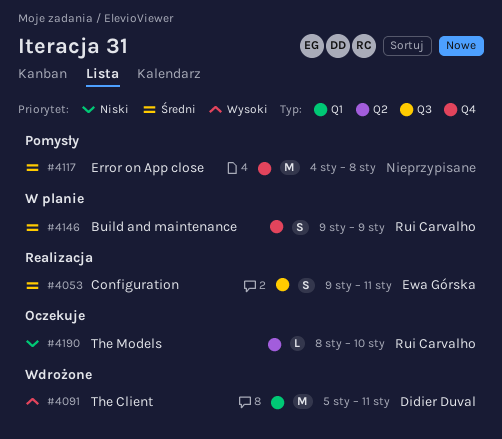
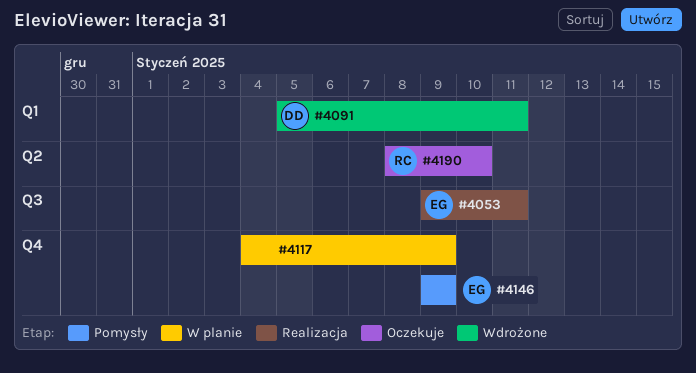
#4117, status: Pomysły -> W planie
#4117, due: Jan 8 -> Jan 9
#4146, status: W planie -> Pomysły
#4146, owner: Rui Carvalho -> Ewa Górska

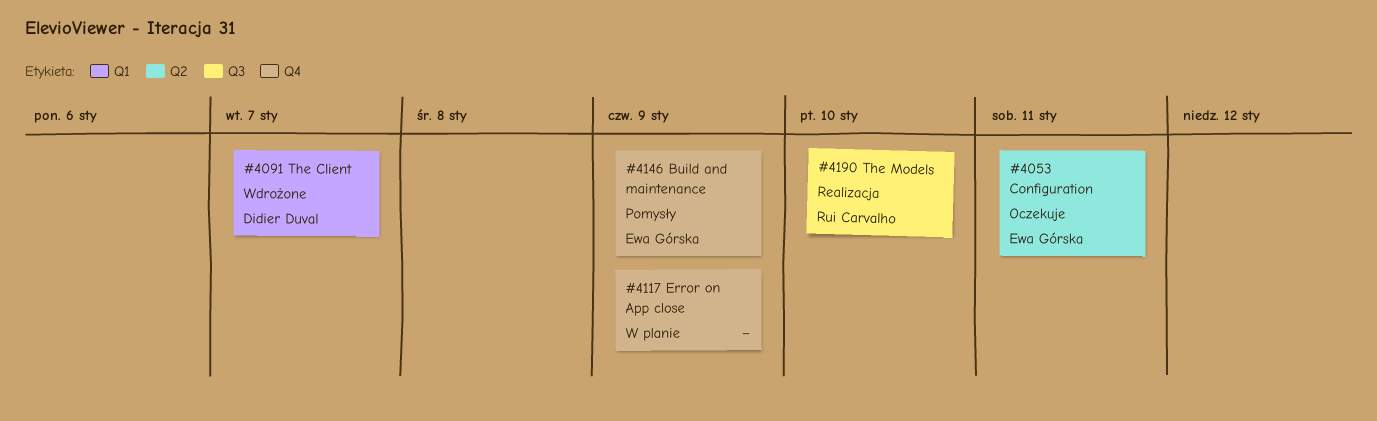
#4053, status: Realizacja -> Oczekuje
#4053, label: Q3 -> Q2
#4091, due: Jan 11 -> Jan 7
#4190, status: Oczekuje -> Realizacja
#4190, label: Q2 -> Q3

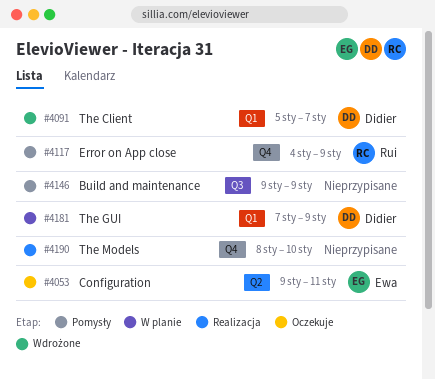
#4117, status: W planie -> Pomysły
#4117, owner: none -> Rui Carvalho
#4146, owner: Ewa Górska -> none
#4146, label: Q4 -> Q3
#4181: none -> present
#4190, owner: Rui Carvalho -> none
#4190, label: Q3 -> Q4

